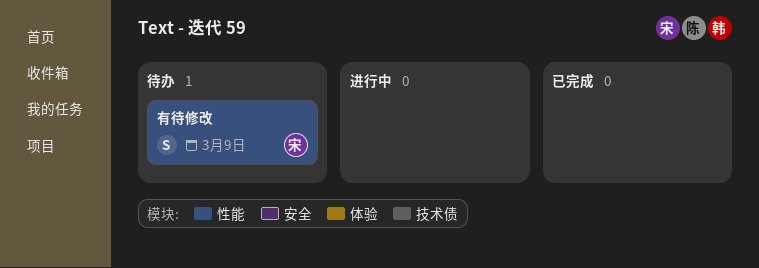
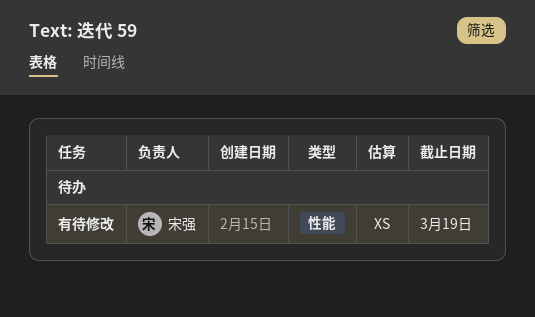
有待修改, estimate: S -> XS
有待修改, due: Mar 9 -> Mar 19

